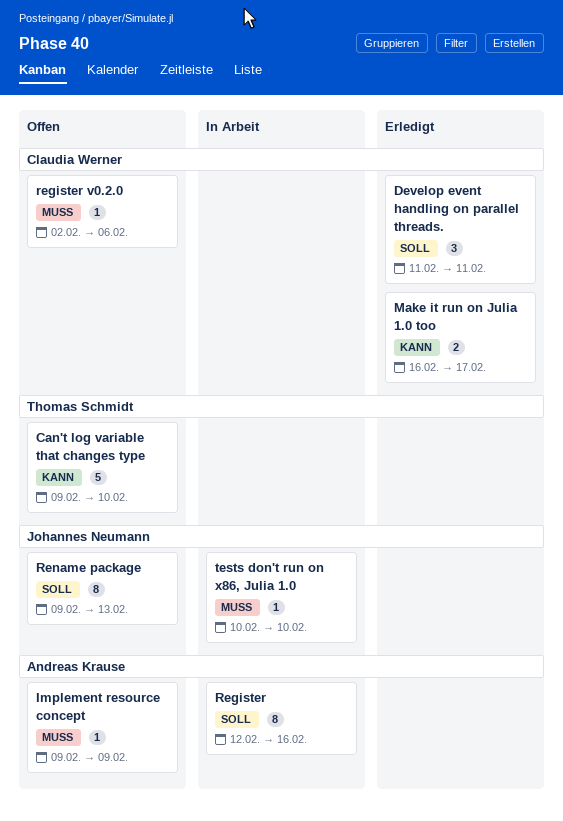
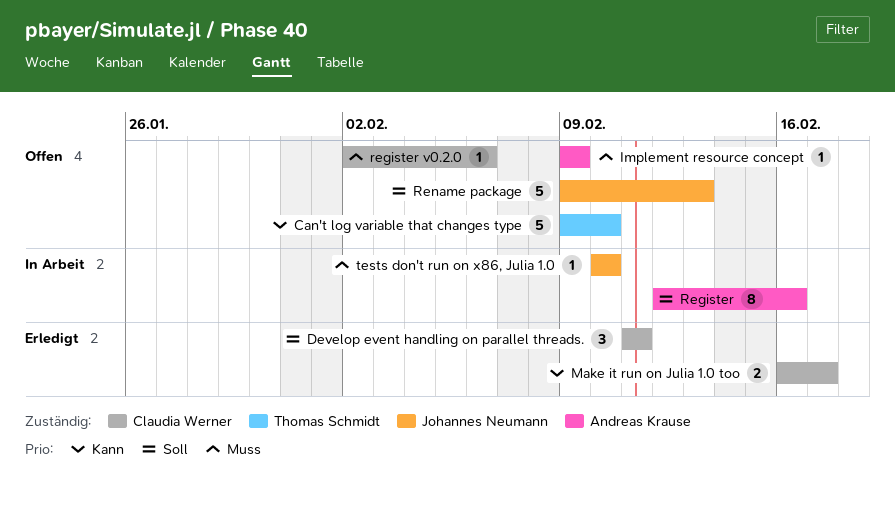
Rename package, estimate: 8 -> 5

